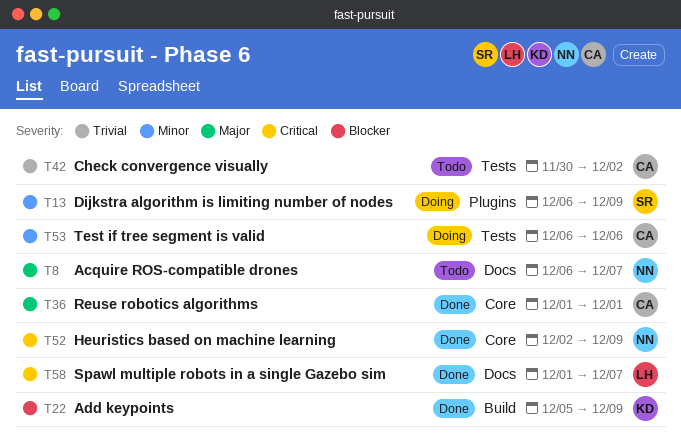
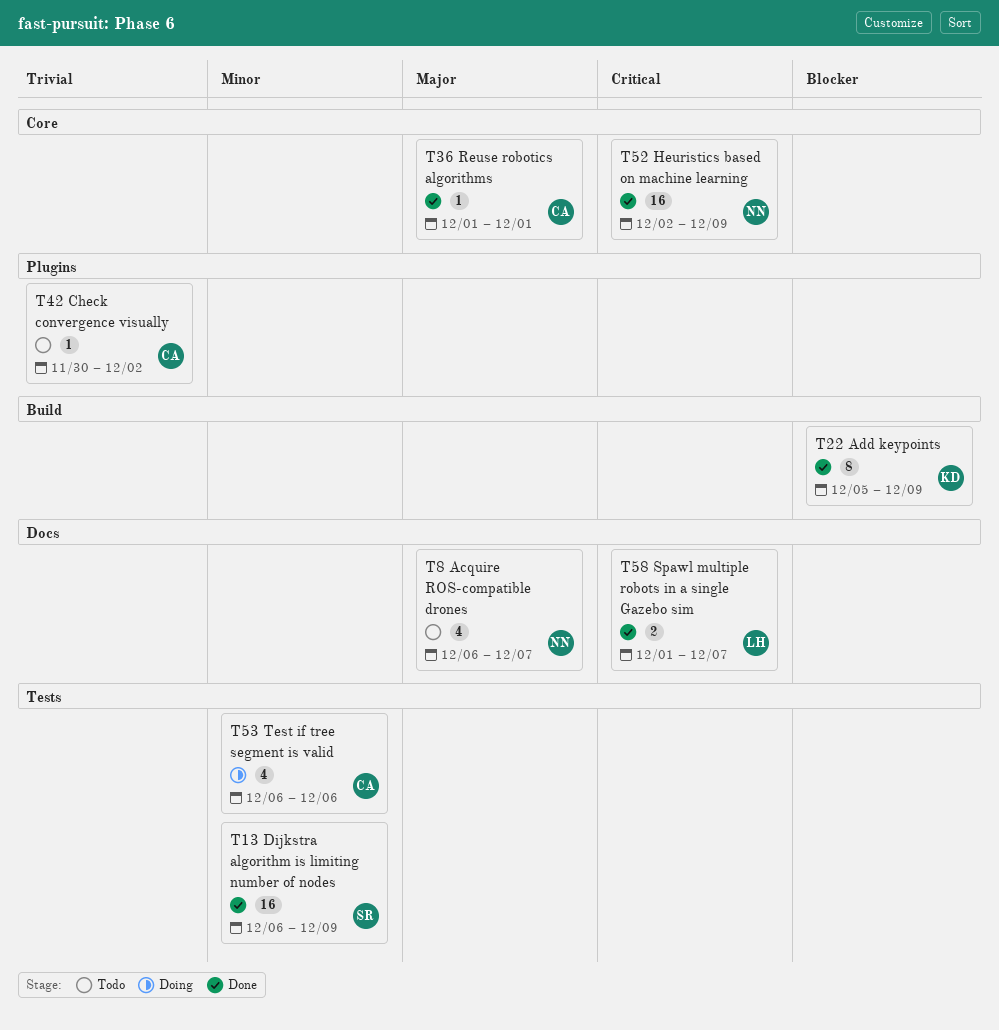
T13, status: Doing -> Done
T13, label: Plugins -> Tests
T42, label: Tests -> Plugins

